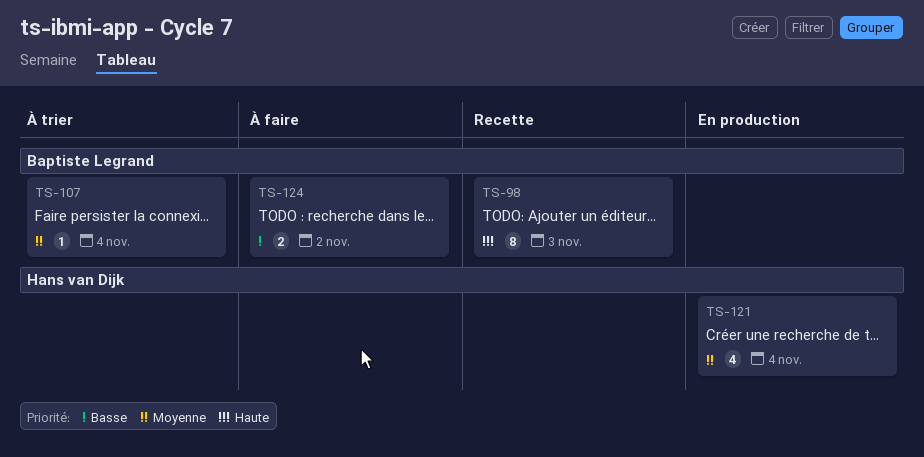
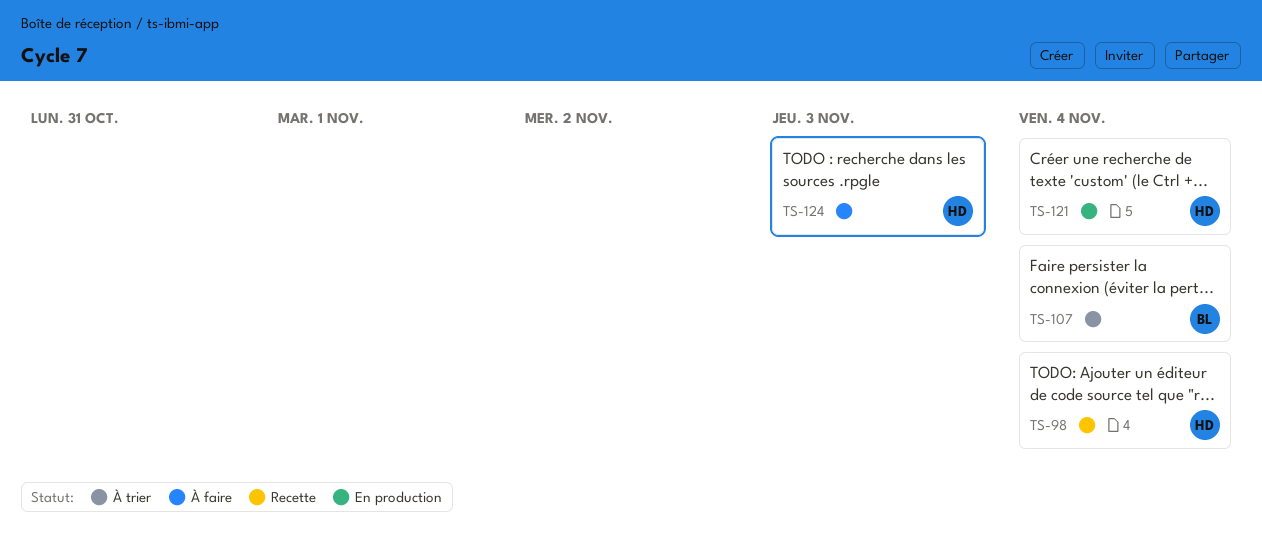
TS-98, owner: Baptiste Legrand -> Hans van Dijk
TS-98, due: Nov 3 -> Nov 4
TS-124, owner: Baptiste Legrand -> Hans van Dijk
TS-124, due: Nov 2 -> Nov 3

